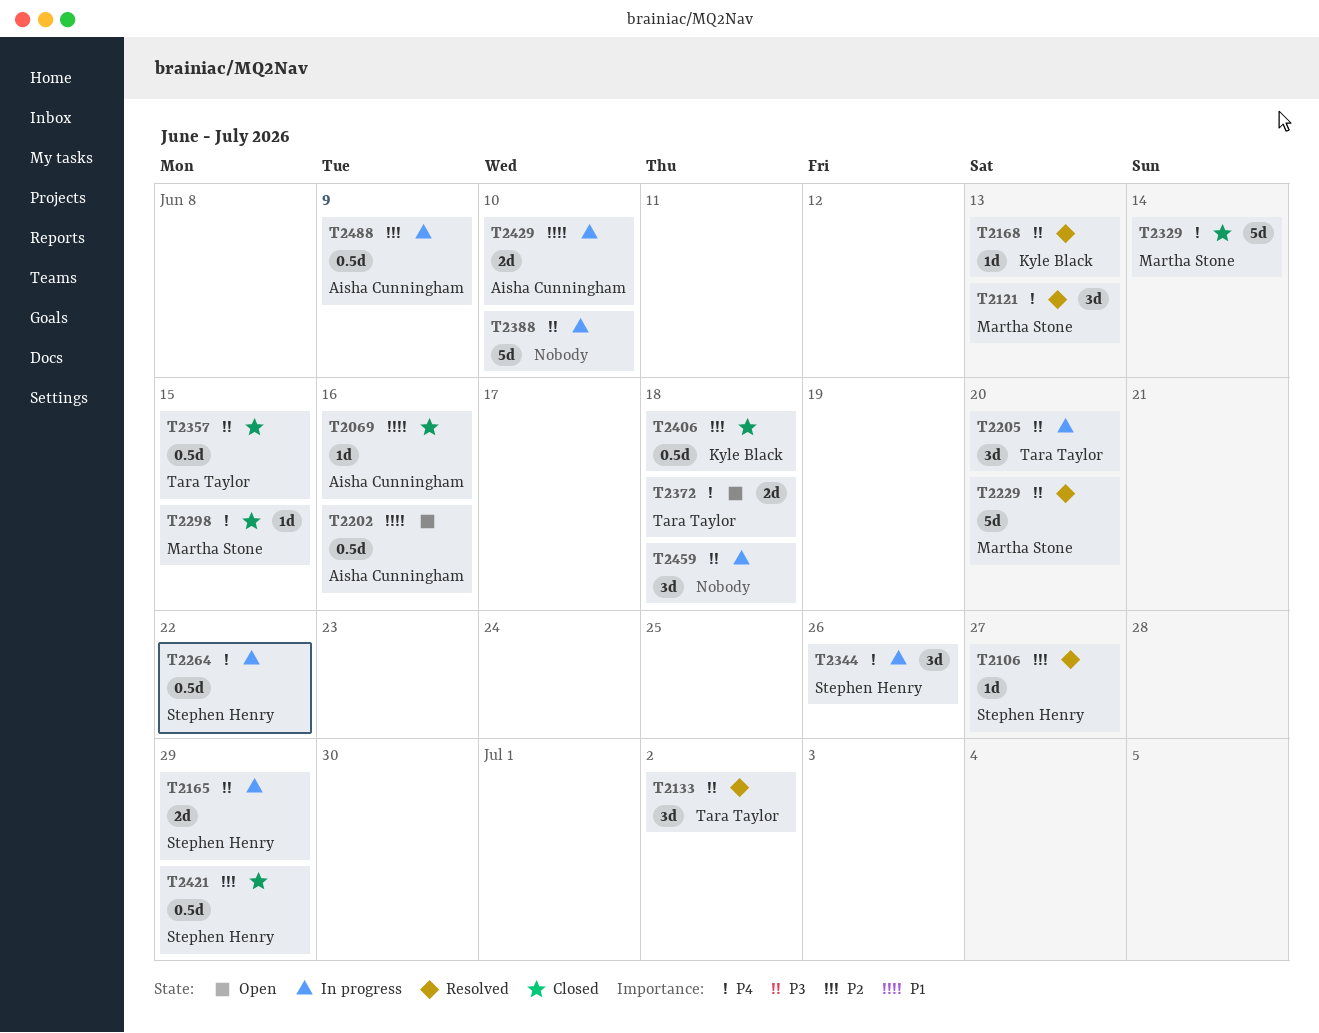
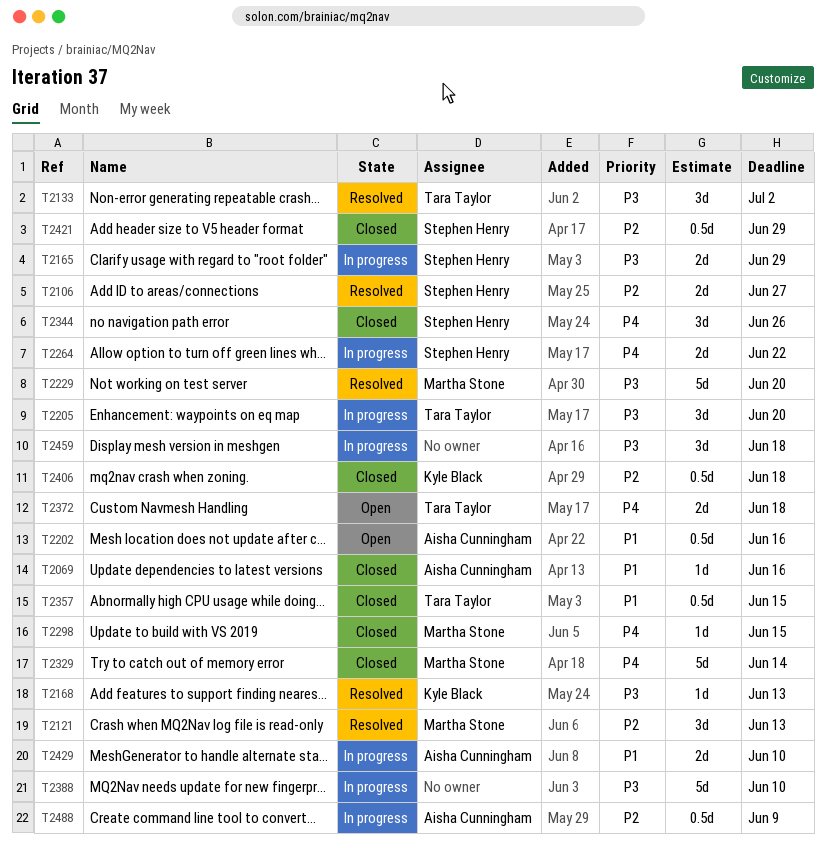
T2106, estimate: 1d -> 2d
T2121, priority: P4 -> P2
T2264, estimate: 0.5d -> 2d
T2344, status: In progress -> Closed
T2357, priority: P3 -> P1

